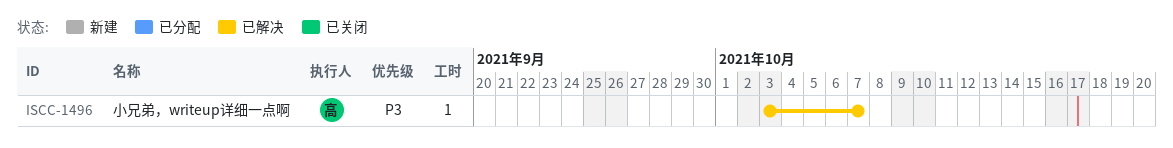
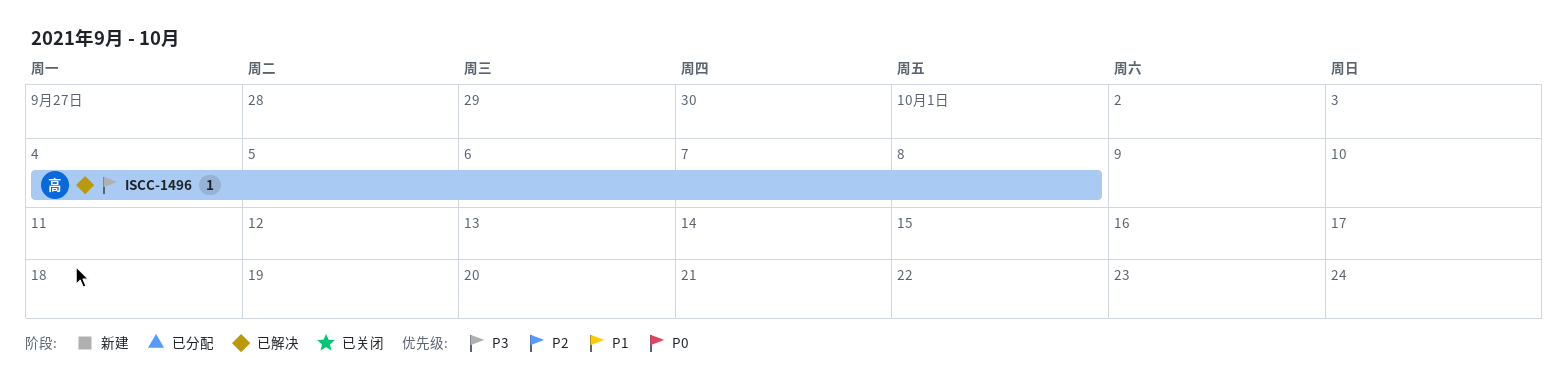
ISCC-1496, start: Oct 3 -> Oct 4
ISCC-1496, due: Oct 7 -> Oct 8

